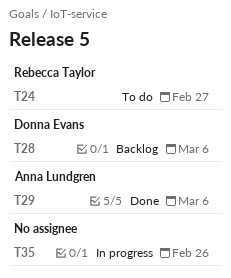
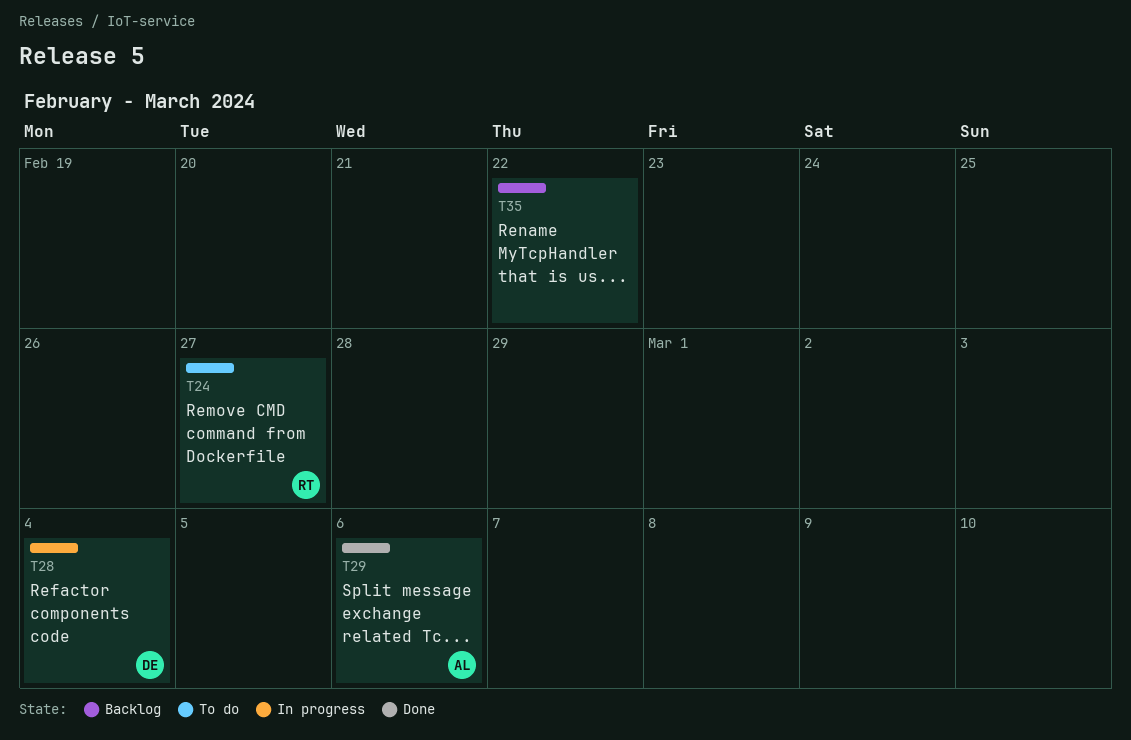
T28, status: Backlog -> In progress
T28, due: Mar 6 -> Mar 4
T35, status: In progress -> Backlog
T35, due: Feb 26 -> Feb 22

